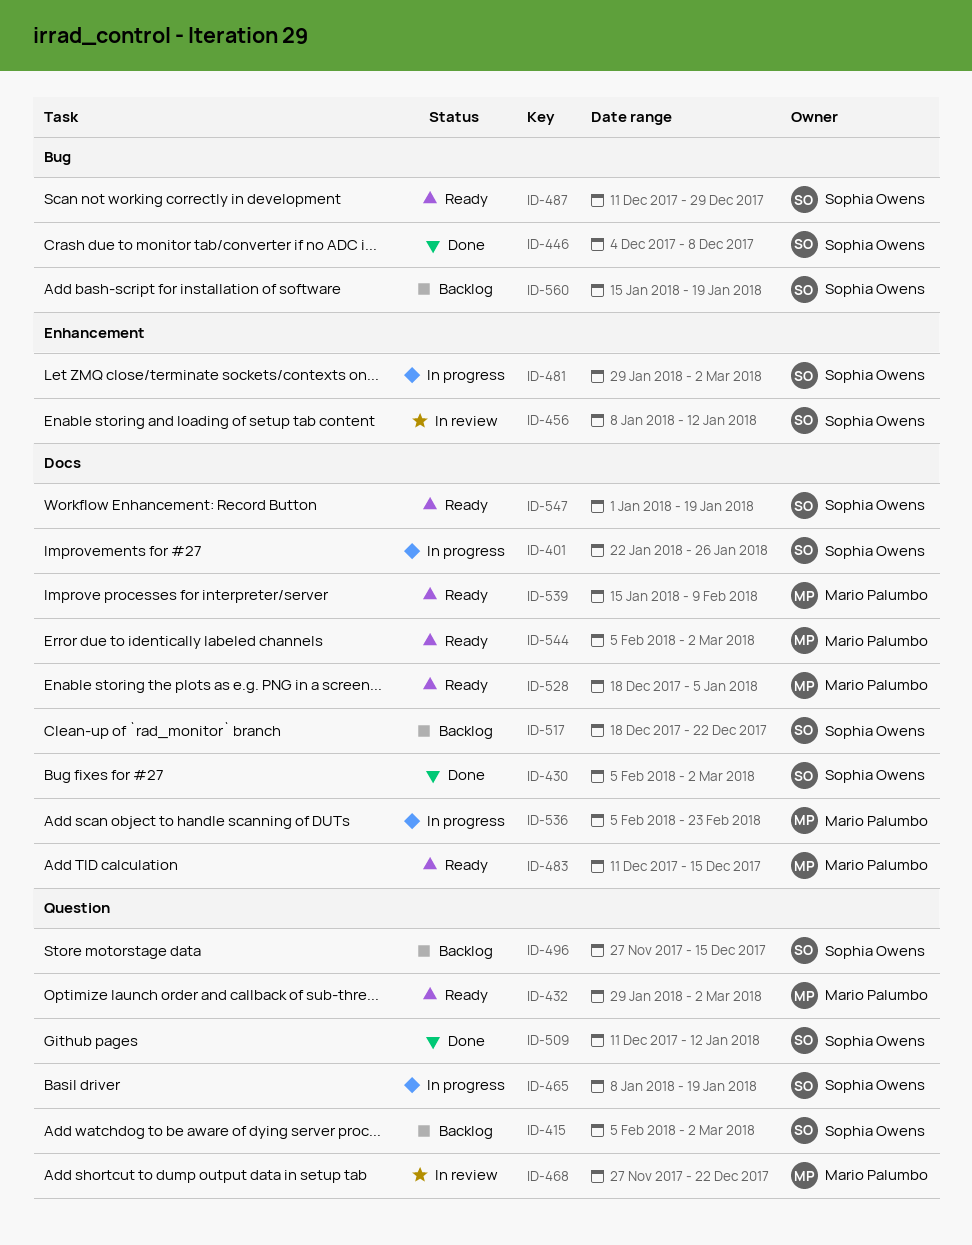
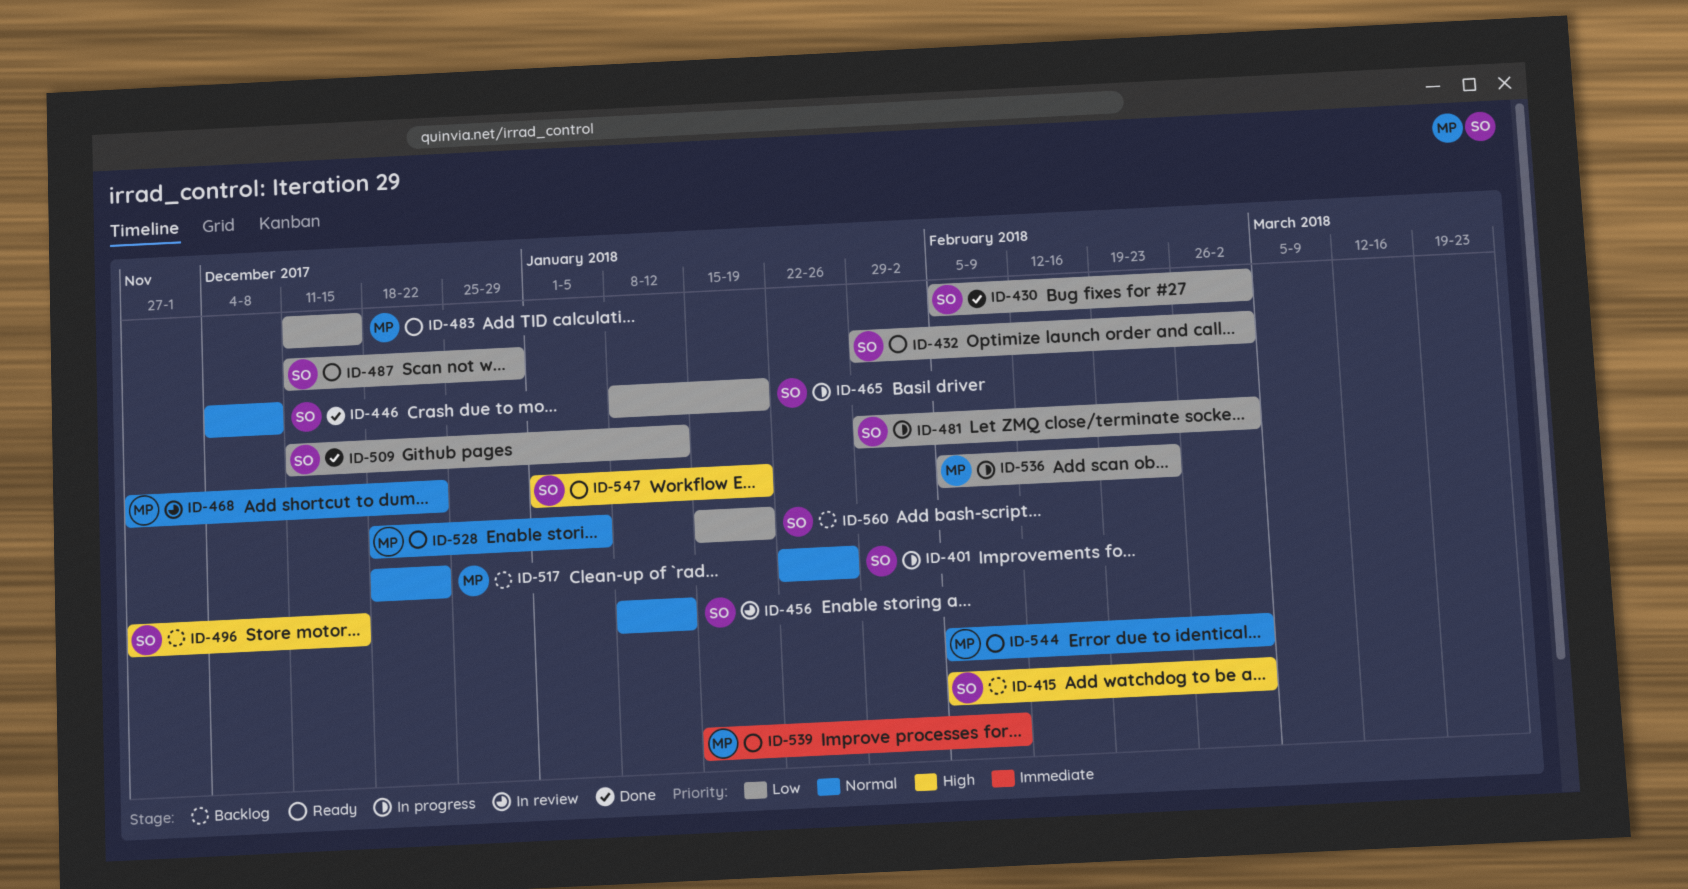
ID-432, owner: Mario Palumbo -> Sophia Owens
ID-517, owner: Sophia Owens -> Mario Palumbo

